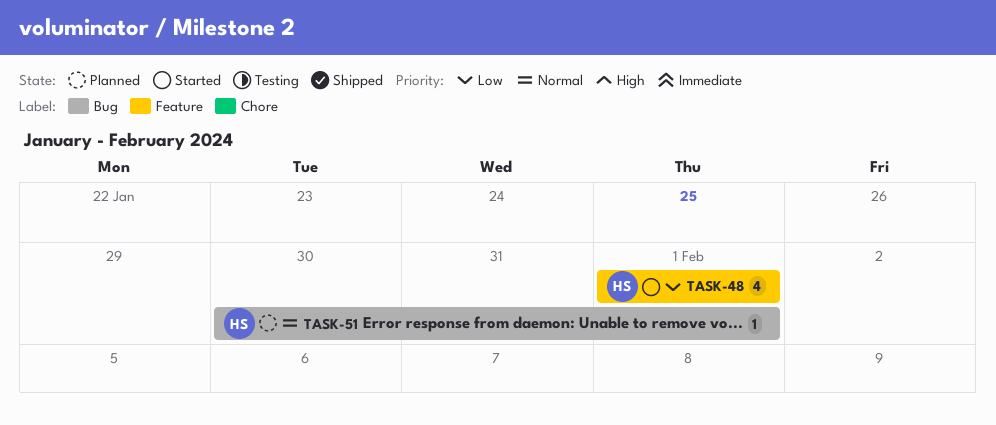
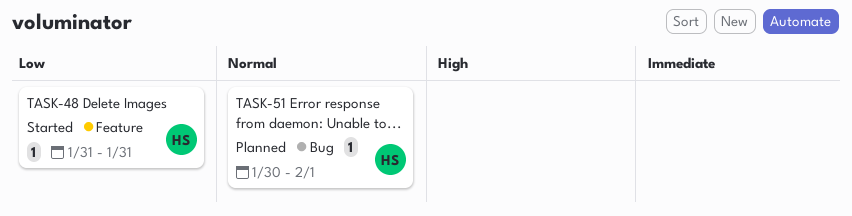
TASK-48, estimate: 4 -> 1
TASK-48, start: Feb 1 -> Jan 31
TASK-48, due: Feb 1 -> Jan 31

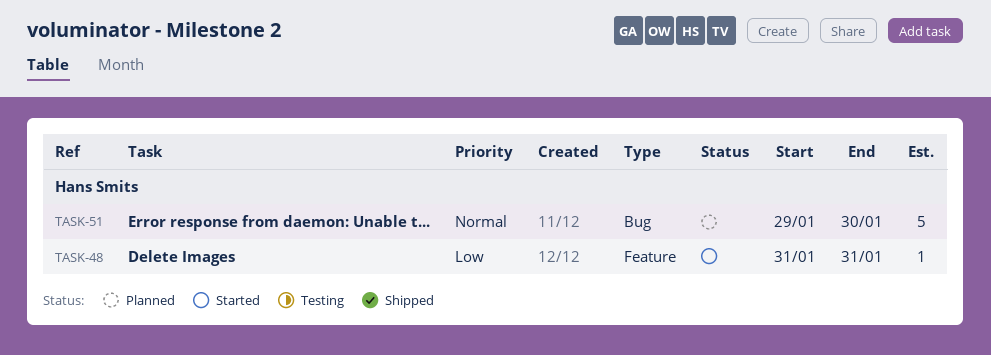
TASK-51, estimate: 1 -> 5
TASK-51, start: Jan 30 -> Jan 29
TASK-51, due: Feb 1 -> Jan 30

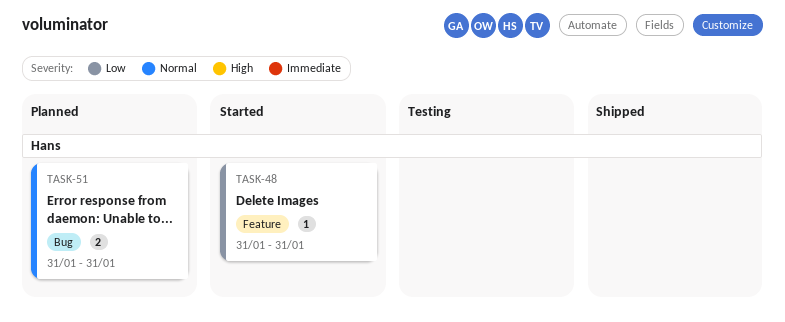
TASK-51, estimate: 5 -> 2
TASK-51, start: Jan 29 -> Jan 31
TASK-51, due: Jan 30 -> Jan 31

